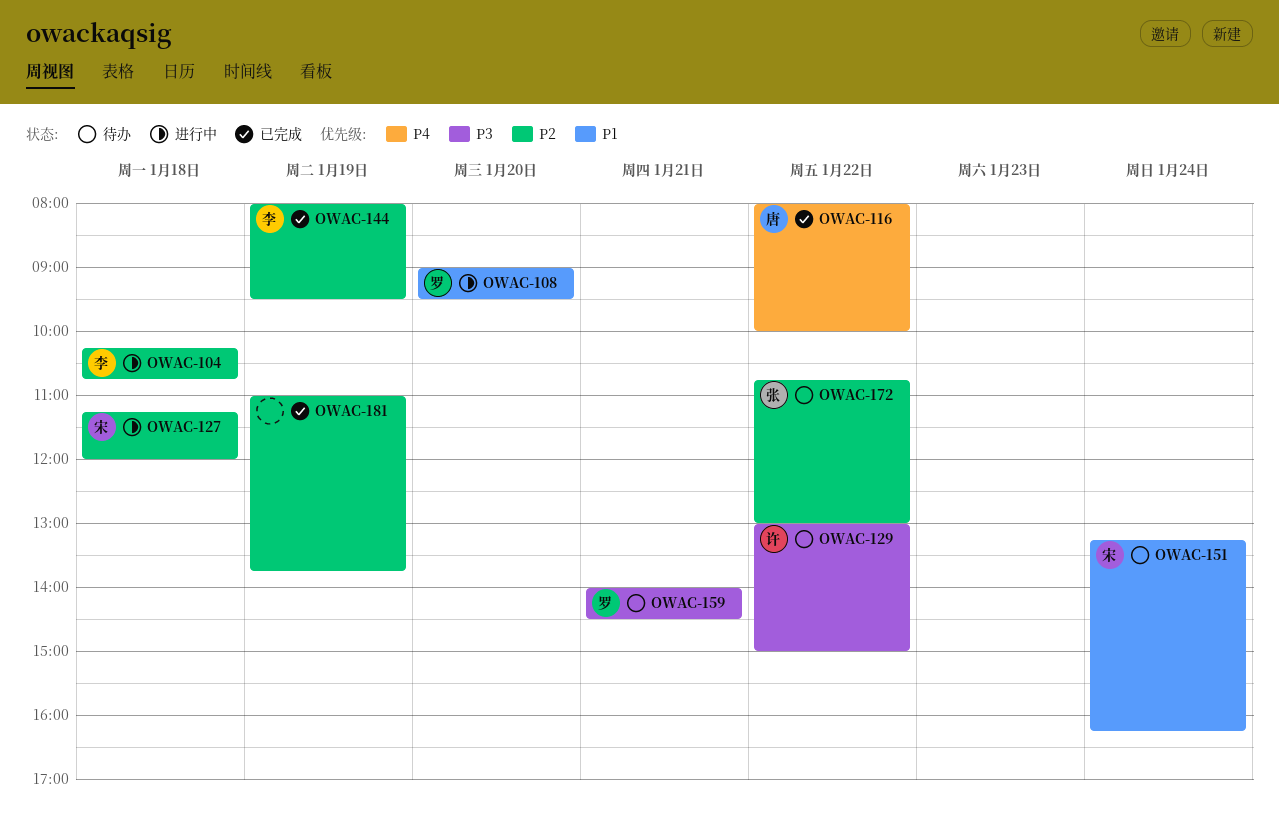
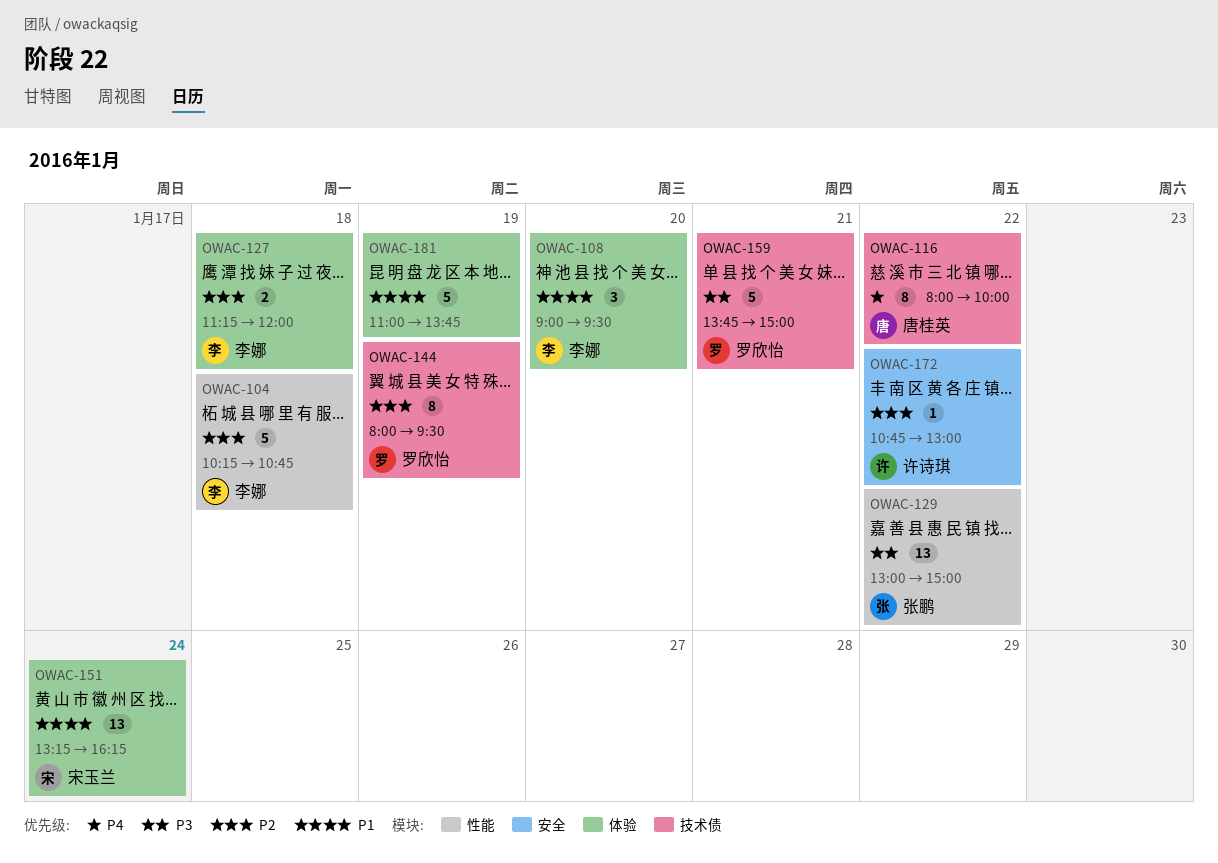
OWAC-108, owner: 罗欣怡 -> 李娜
OWAC-127, owner: 宋玉兰 -> 李娜
OWAC-129, owner: 许诗琪 -> 张鹏
OWAC-144, owner: 李娜 -> 罗欣怡
OWAC-159, begins: 14:00 -> 13:45
OWAC-159, ends: 14:30 -> 15:00
OWAC-172, owner: 张鹏 -> 许诗琪
OWAC-181, priority: P2 -> P1

